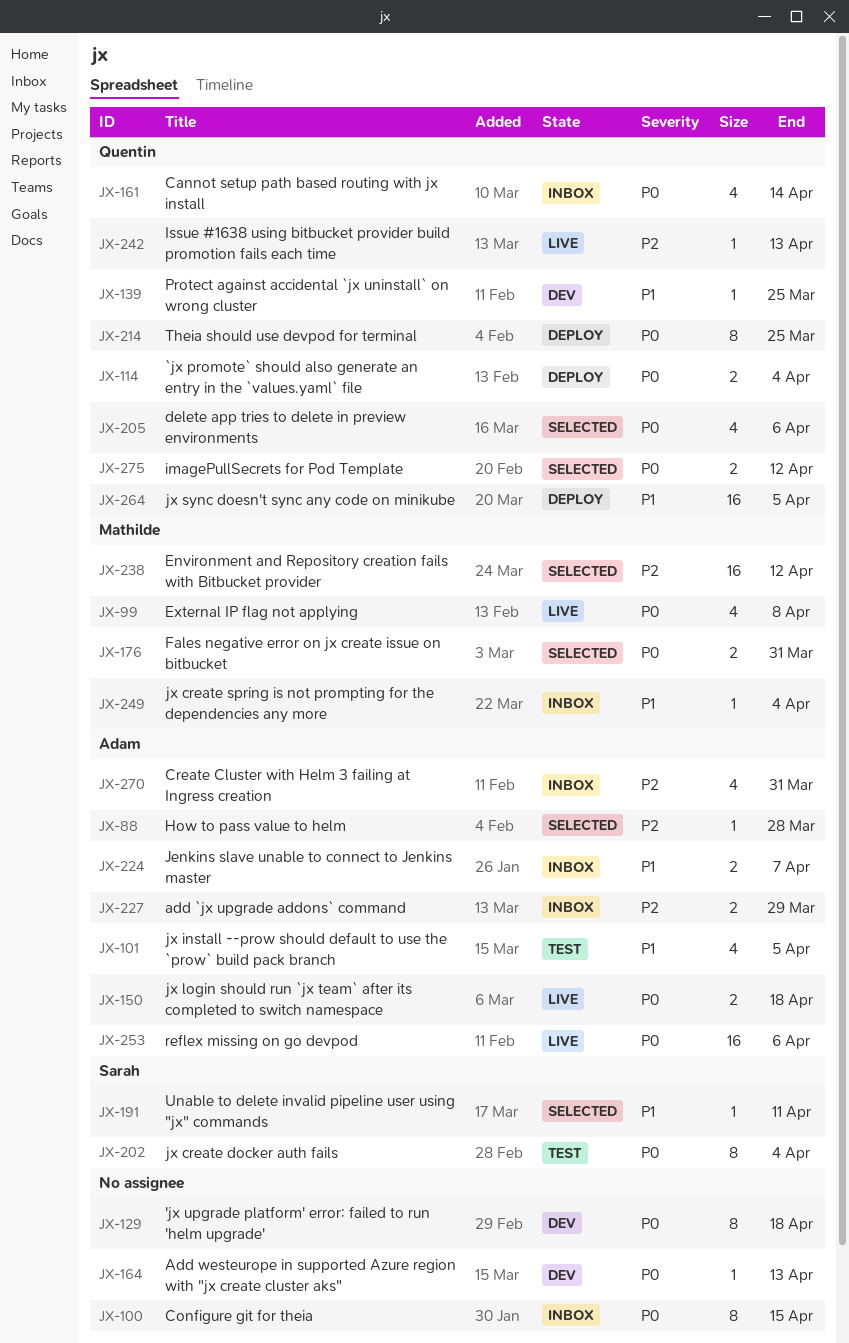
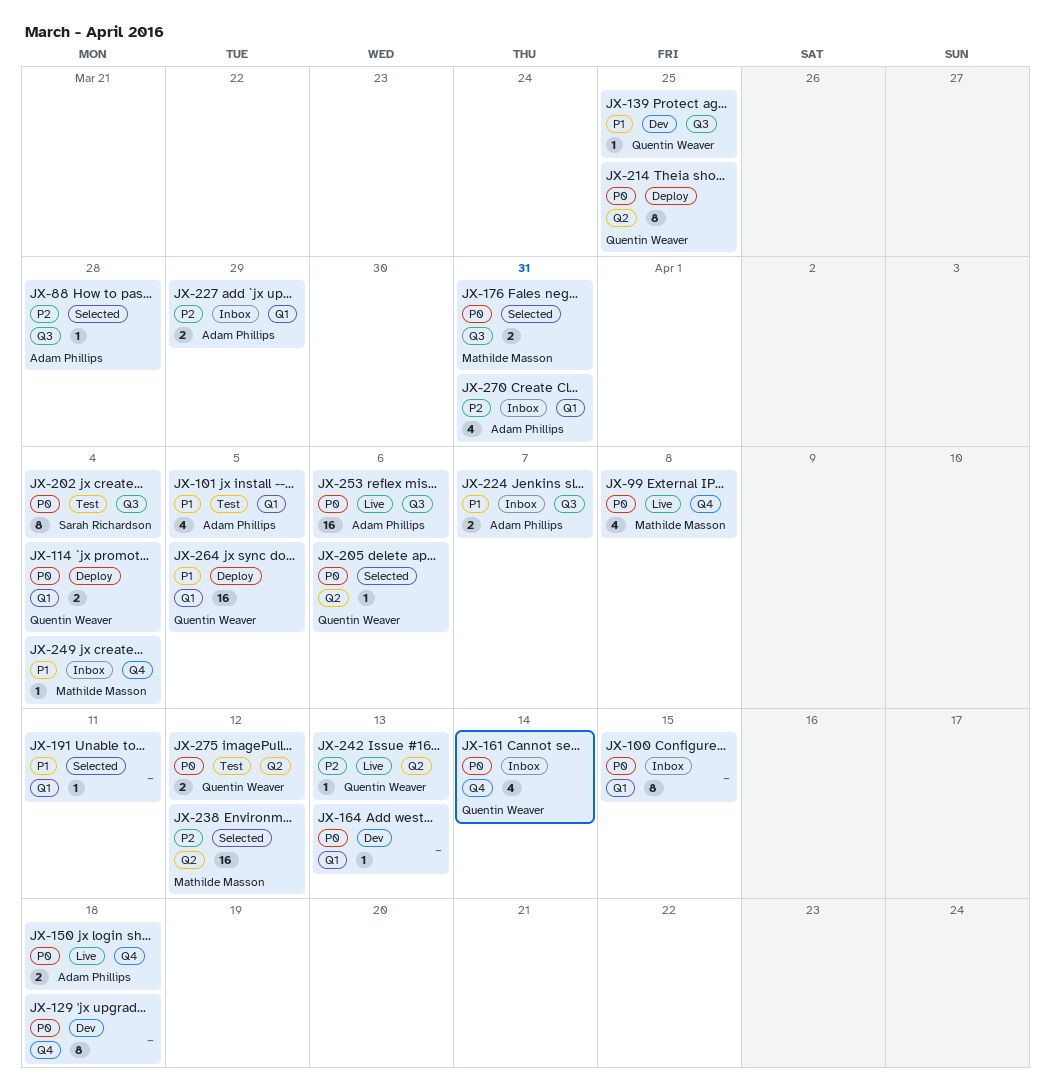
JX-191, owner: Sarah Richardson -> none
JX-205, estimate: 4 -> 1
JX-275, status: Selected -> Test

